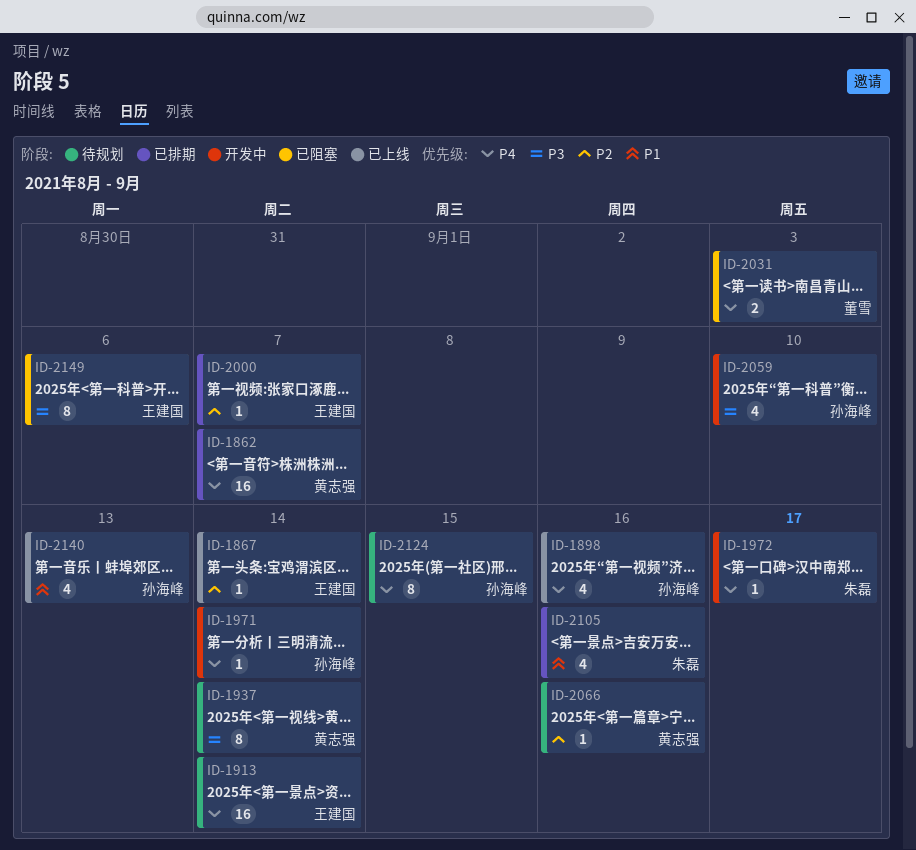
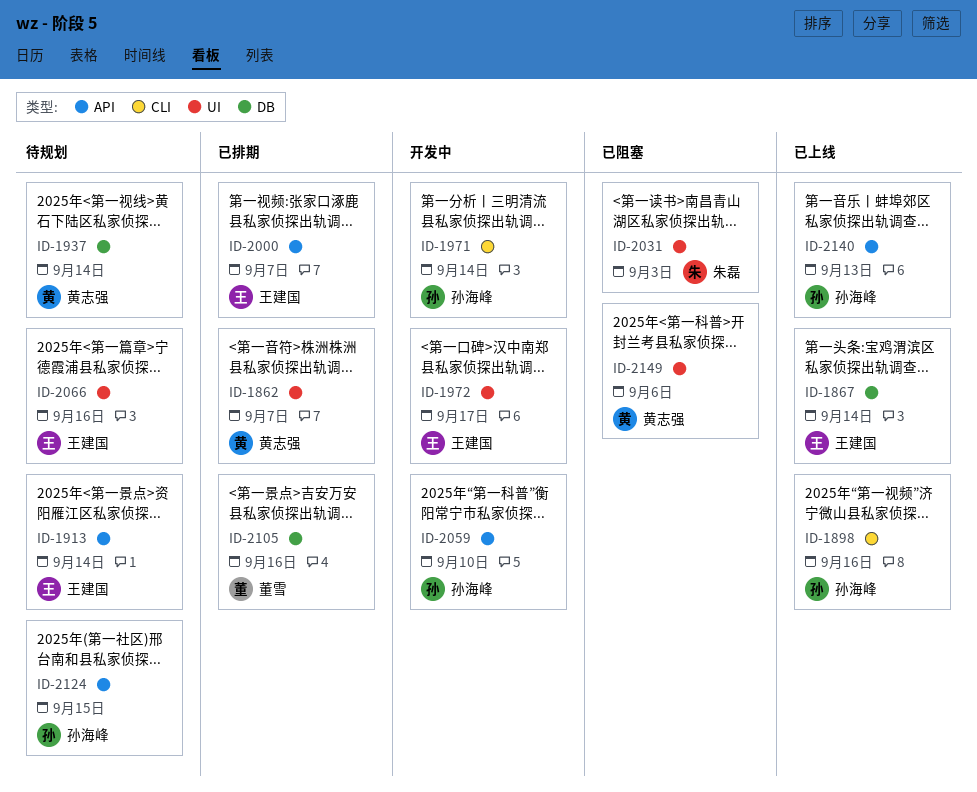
ID-1972, owner: 朱磊 -> 王建国
ID-2031, owner: 董雪 -> 朱磊
ID-2066, owner: 黄志强 -> 王建国
ID-2105, owner: 朱磊 -> 董雪
ID-2149, owner: 王建国 -> 黄志强

